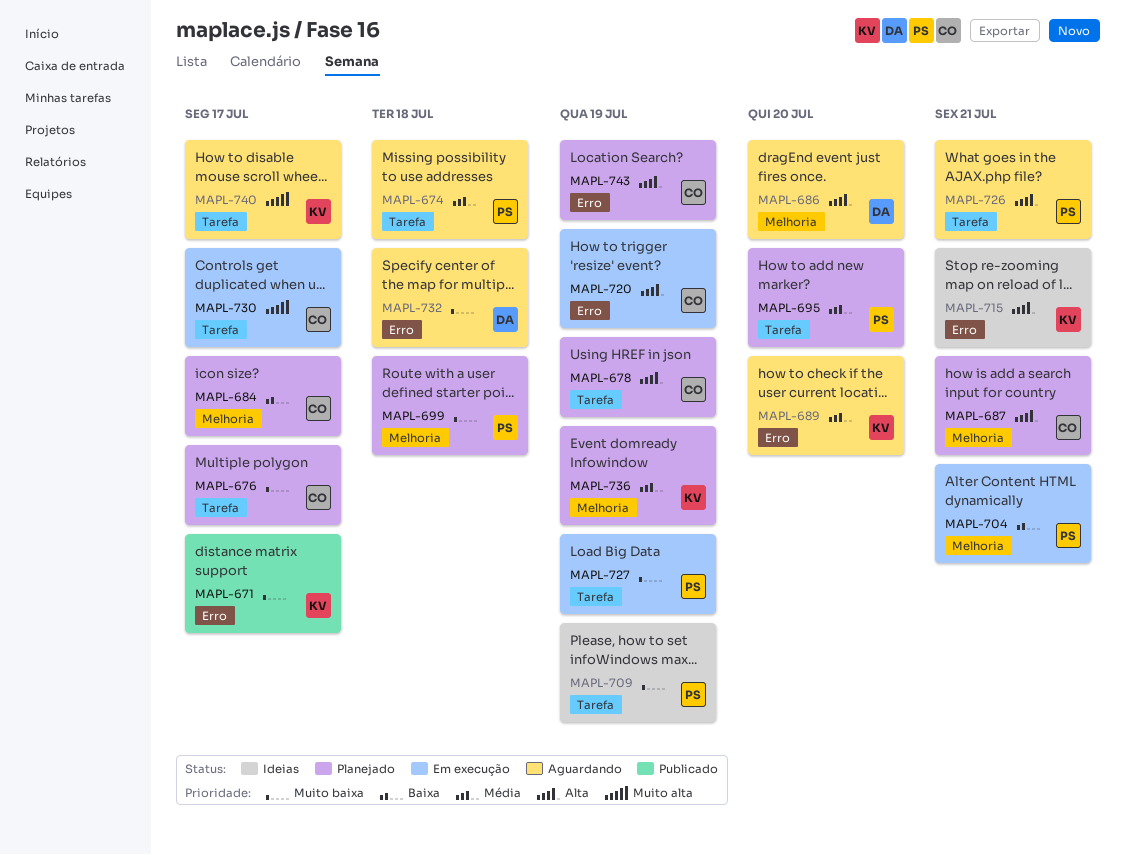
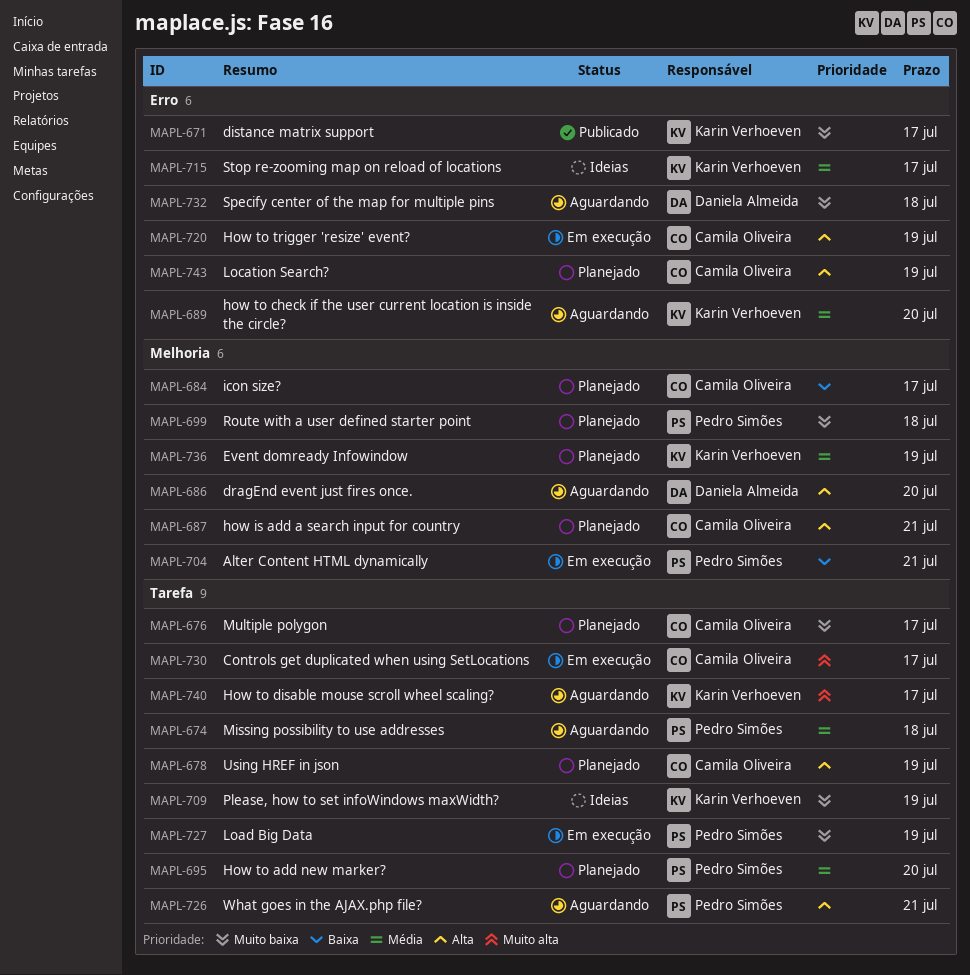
MAPL-709, owner: Pedro Simões -> Karin Verhoeven
MAPL-715, priority: Alta -> Média
MAPL-715, due: Jul 21 -> Jul 17

